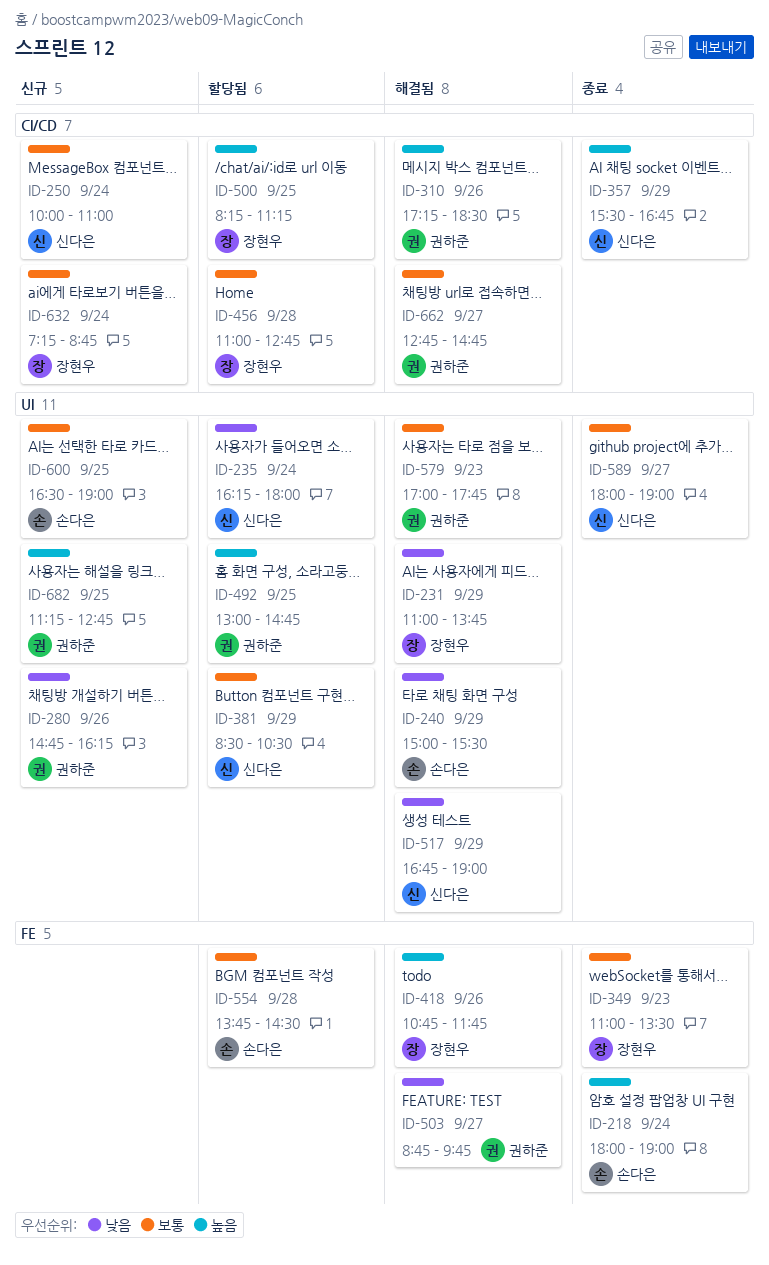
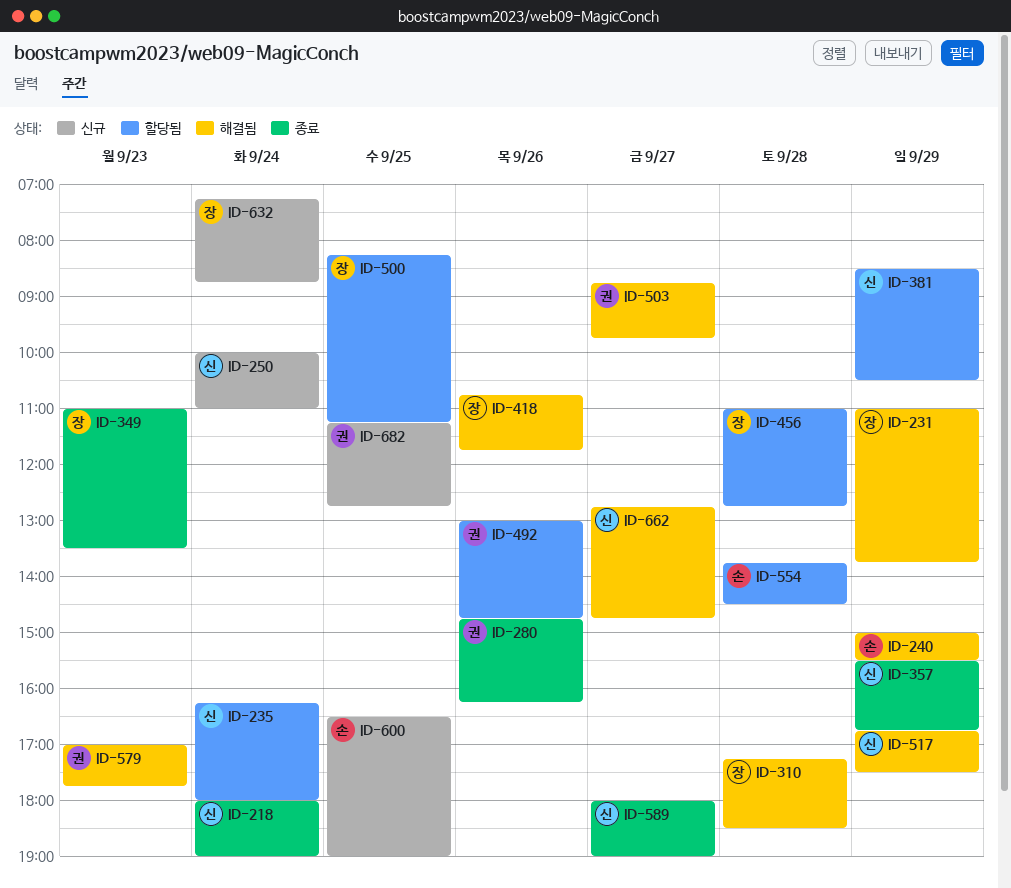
ID-218, owner: 손다은 -> 신다은
ID-280, status: 신규 -> 종료
ID-310, owner: 권하준 -> 장현우
ID-310, day: Sep 26 -> Sep 28
ID-492, day: Sep 25 -> Sep 26
ID-517, ends: 19:00 -> 17:30
ID-662, owner: 권하준 -> 신다은

